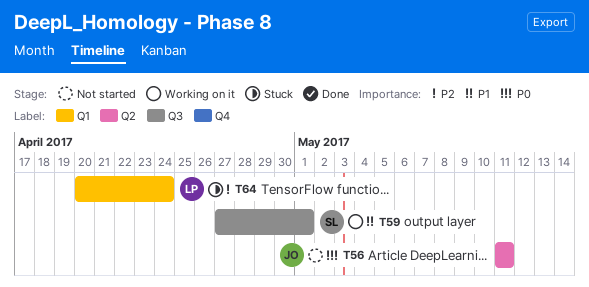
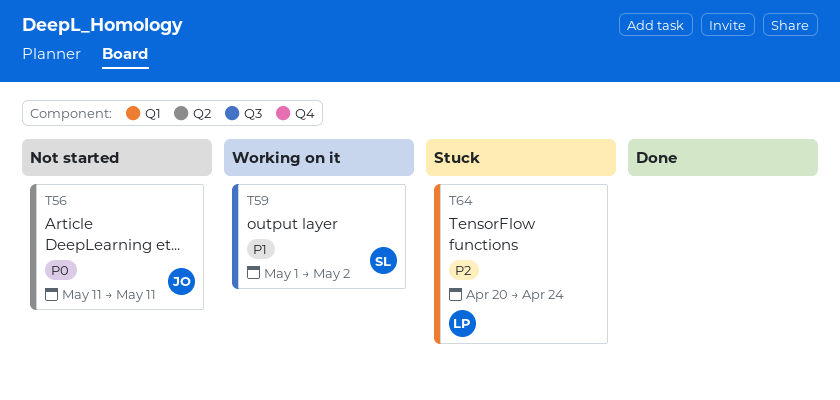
T59, start: Apr 27 -> May 1
T59, due: May 1 -> May 2

